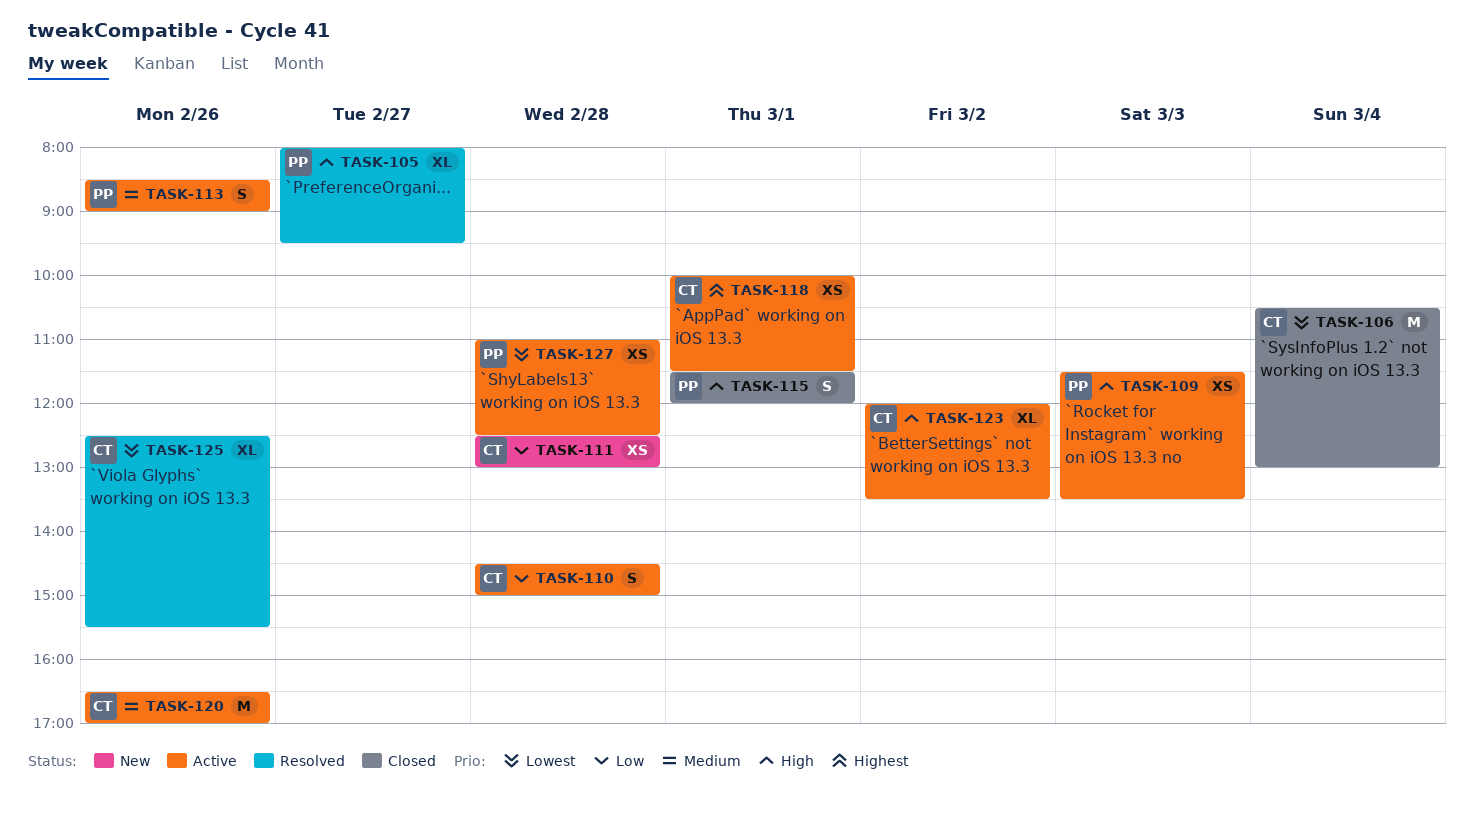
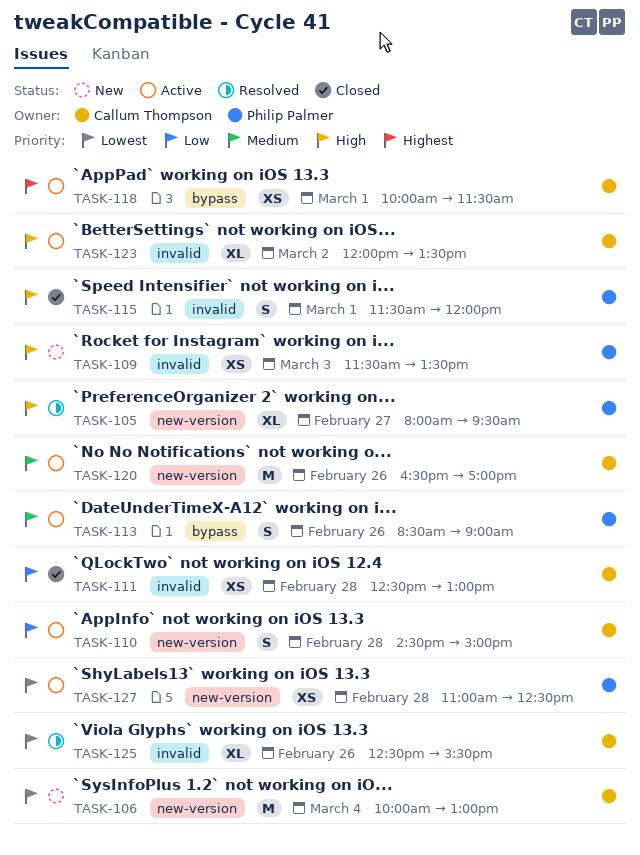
TASK-106, status: Closed -> New
TASK-106, begins: 10:30 -> 10:00
TASK-109, status: Active -> New
TASK-111, status: New -> Closed

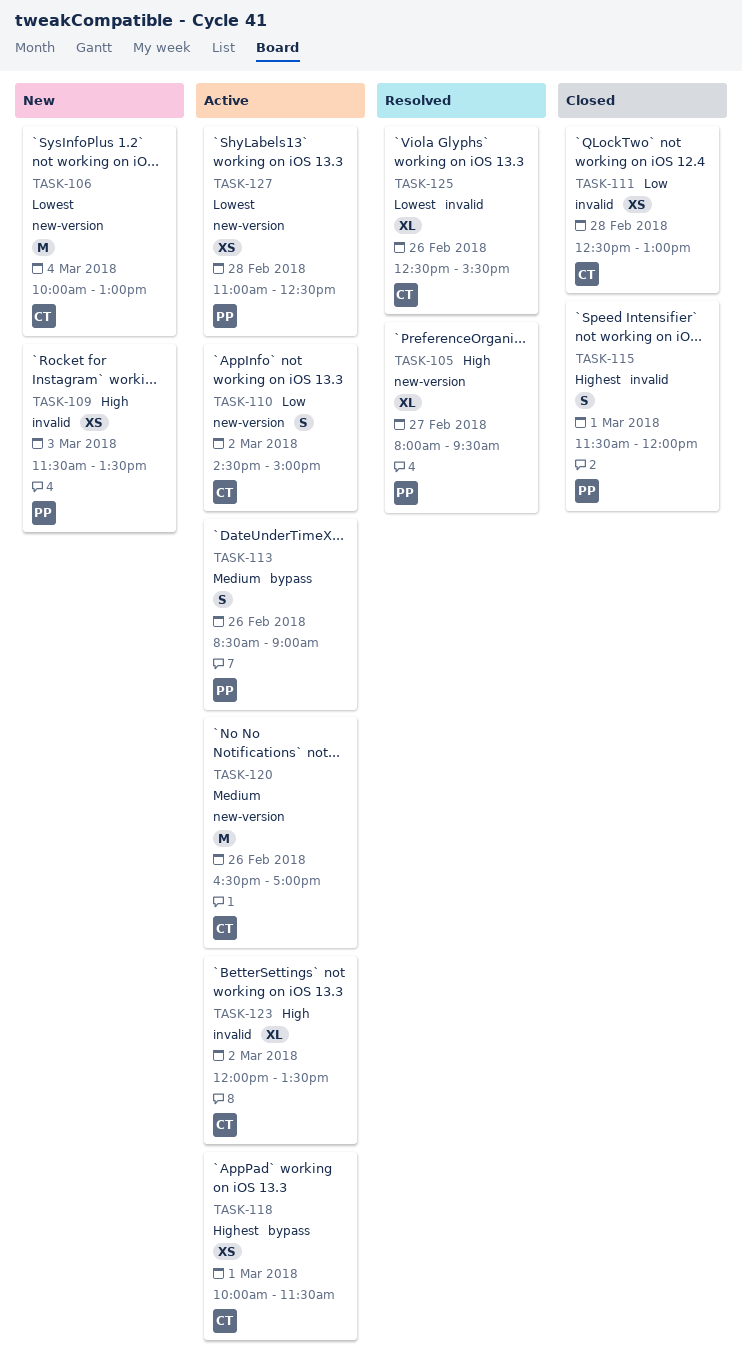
TASK-110, day: Feb 28 -> Mar 2
TASK-115, priority: High -> Highest

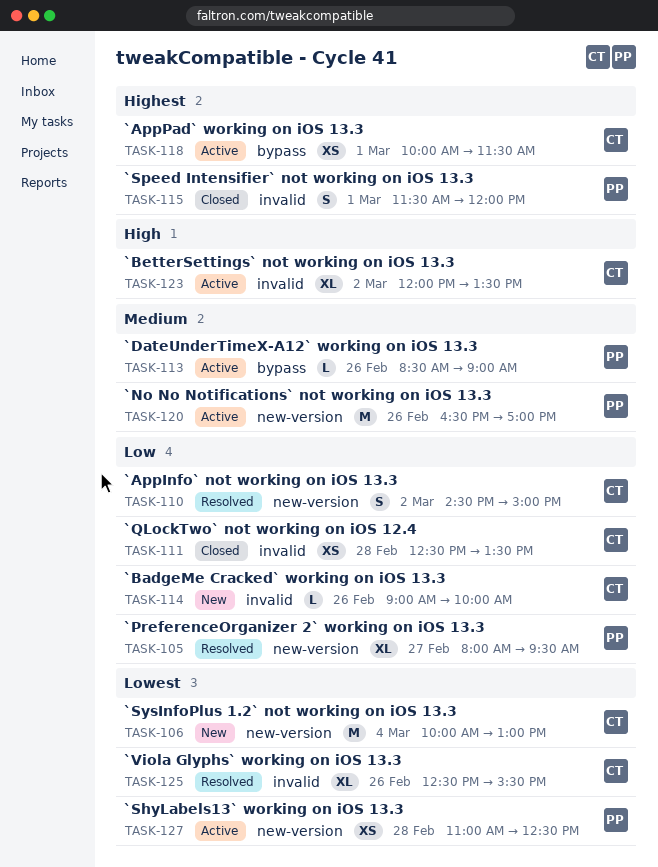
TASK-105, priority: High -> Low
TASK-109: present -> none
TASK-110, status: Active -> Resolved
TASK-111, ends: 13:00 -> 13:30
TASK-113, estimate: S -> L
TASK-114: none -> present
TASK-120, owner: CT -> PP

